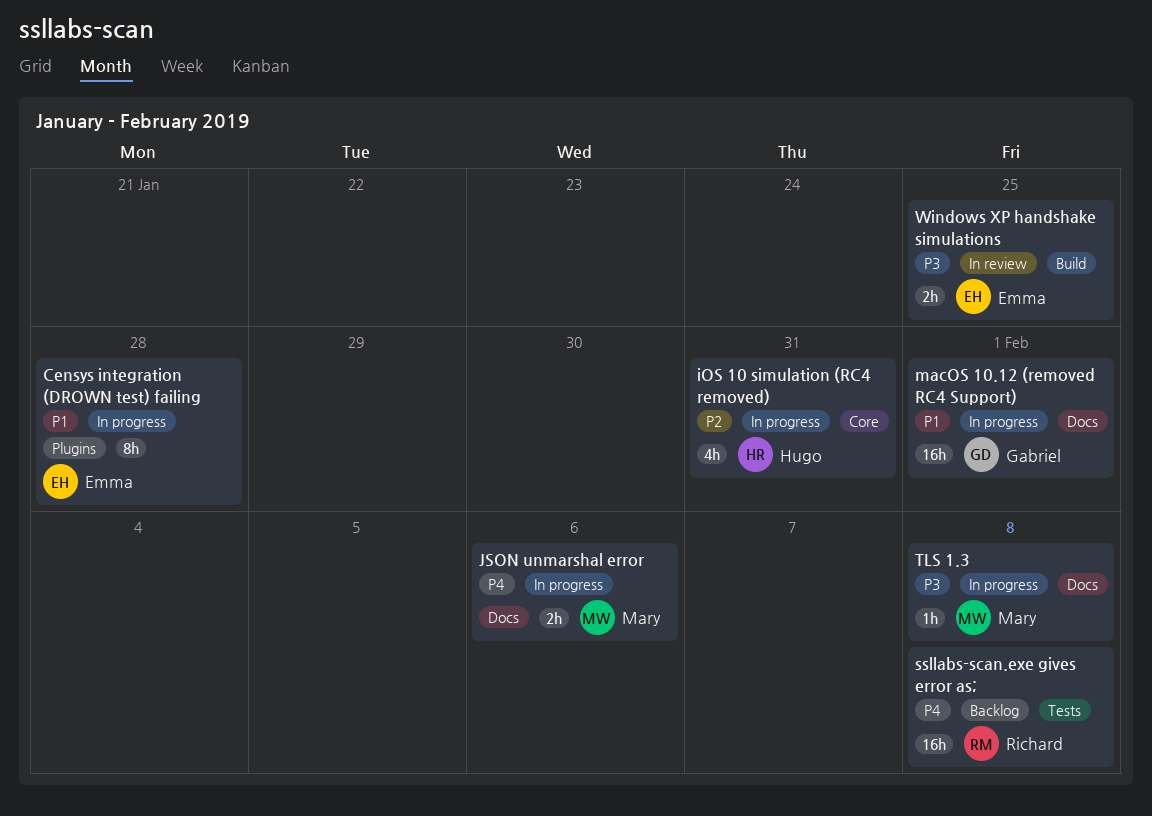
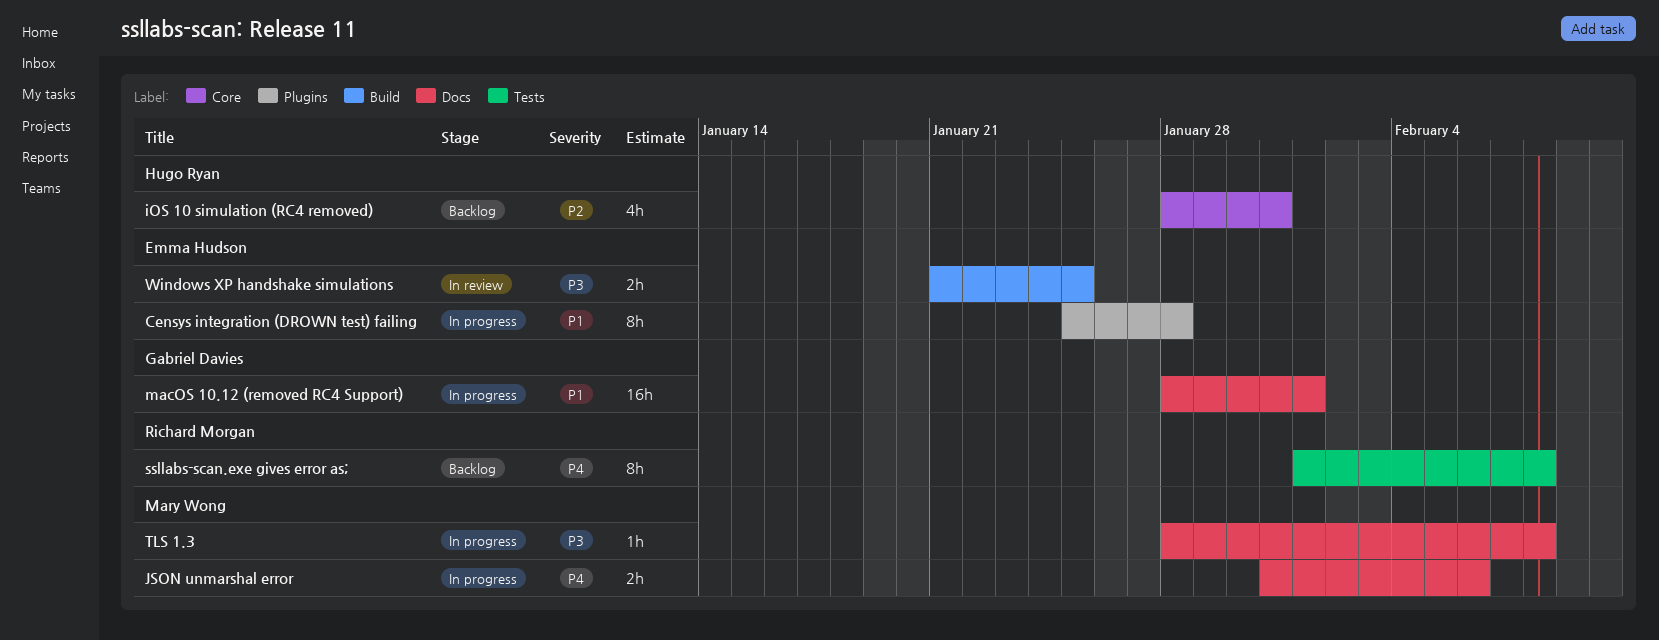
iOS 10 simulation (RC4 removed), status: In progress -> Backlog
ssllabs-scan.exe gives error as;, estimate: 16h -> 8h

